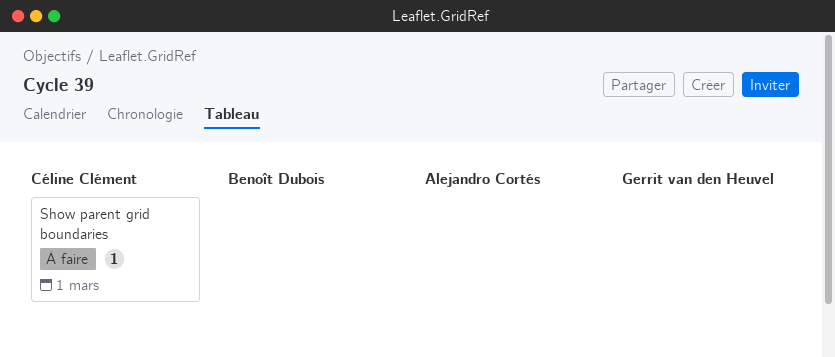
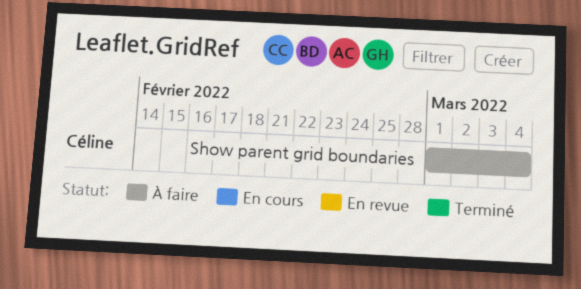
Show parent grid boundaries, due: Mar 1 -> Mar 4

